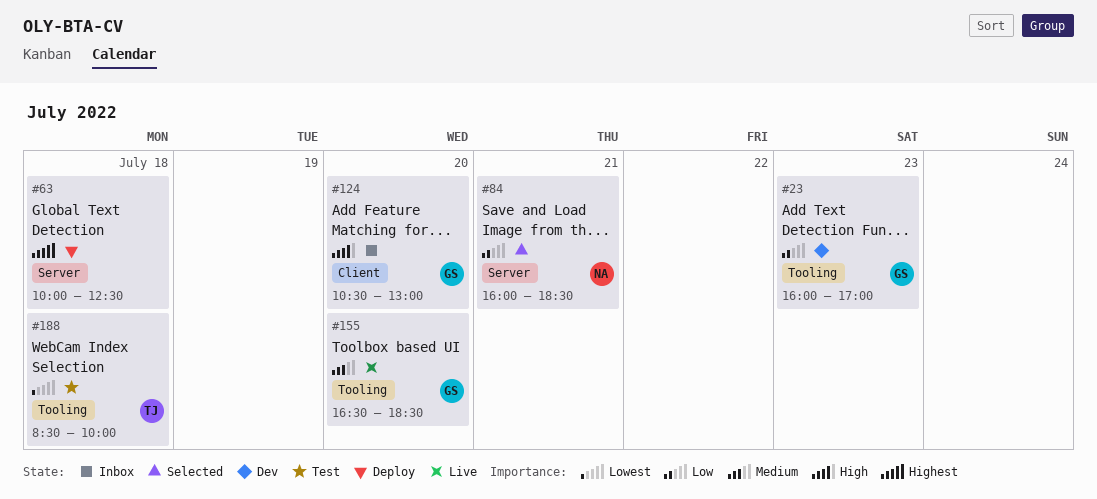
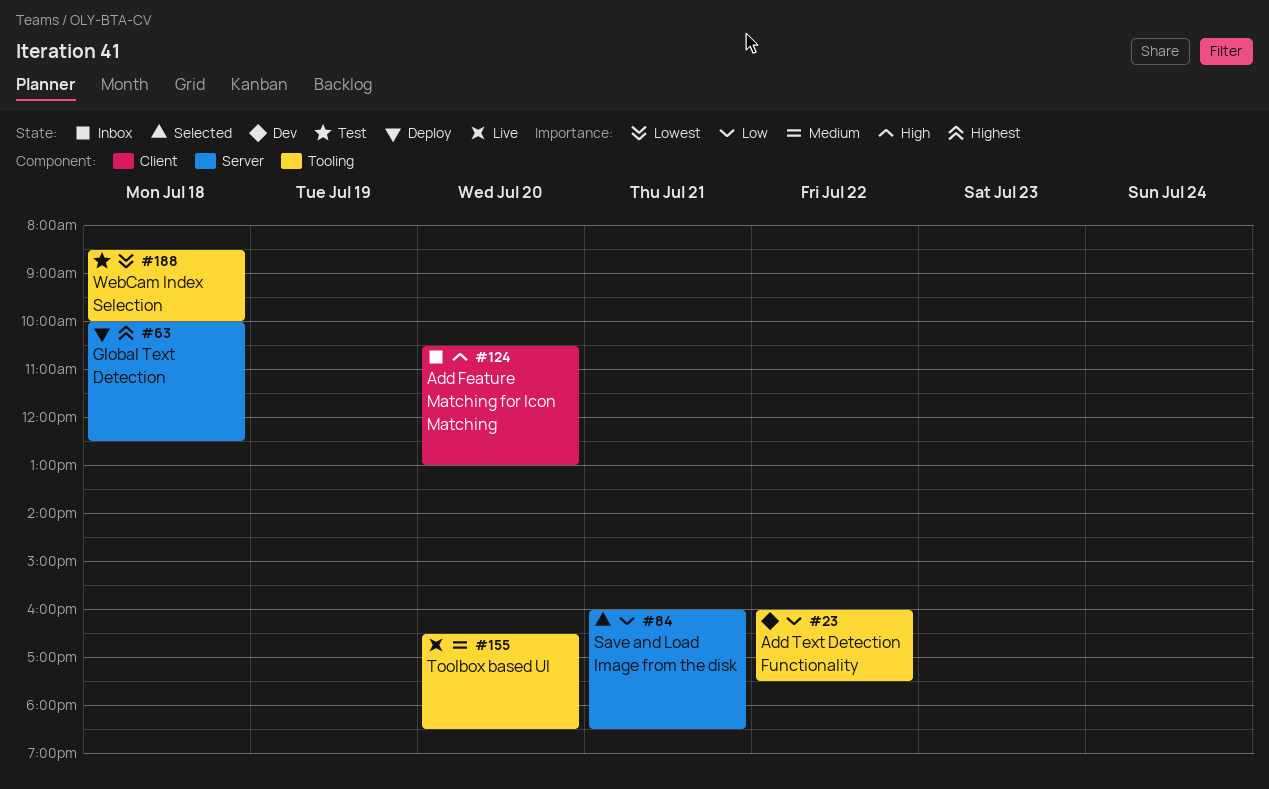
#23, day: Jul 23 -> Jul 22
#23, ends: 17:00 -> 17:30

